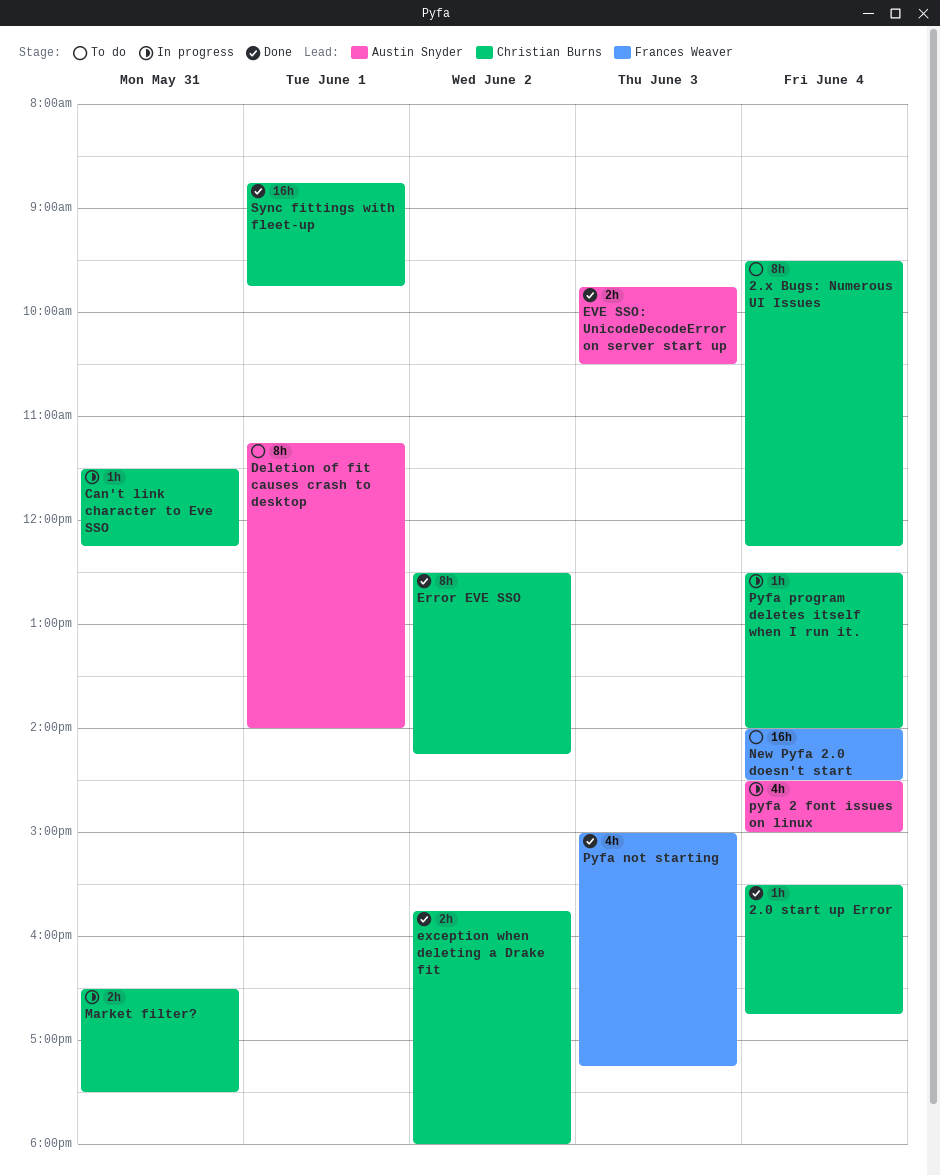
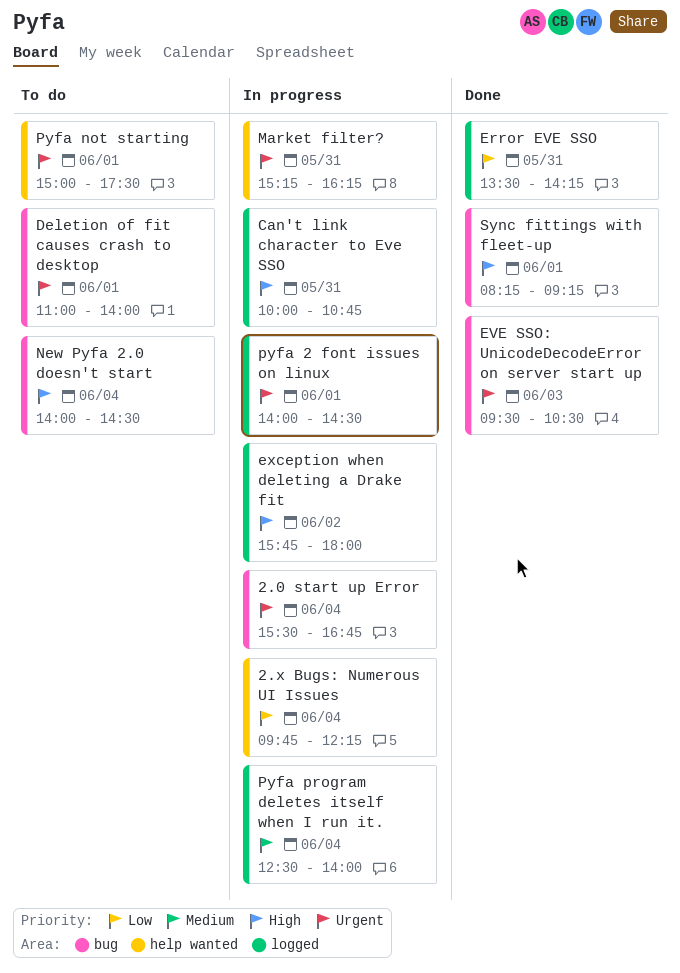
2.0 start up Error, status: Done -> In progress
2.x Bugs: Numerous UI Issues, status: To do -> In progress
2.x Bugs: Numerous UI Issues, begins: 09:30 -> 09:45
Can't link character to Eve SSO, begins: 11:30 -> 10:00
Can't link character to Eve SSO, ends: 12:15 -> 10:45
Deletion of fit causes crash to desktop, begins: 11:15 -> 11:00
Error EVE SSO, day: Jun 2 -> May 31
Error EVE SSO, begins: 12:30 -> 13:30
EVE SSO: UnicodeDecodeError on server start up, begins: 09:45 -> 09:30
exception when deleting a Drake fit, status: Done -> In progress
Market filter?, begins: 16:30 -> 15:15
Market filter?, ends: 17:30 -> 16:15
pyfa 2 font issues on linux, day: Jun 4 -> Jun 1
pyfa 2 font issues on linux, begins: 14:30 -> 14:00
pyfa 2 font issues on linux, ends: 15:00 -> 14:30
Pyfa not starting, status: Done -> To do
Pyfa not starting, day: Jun 3 -> Jun 1
Pyfa not starting, ends: 17:15 -> 17:30
Sync fittings with fleet-up, begins: 08:45 -> 08:15
Sync fittings with fleet-up, ends: 09:45 -> 09:15

